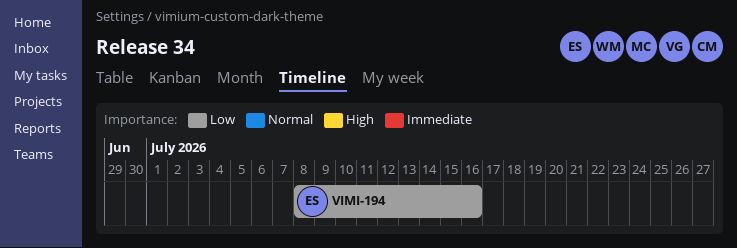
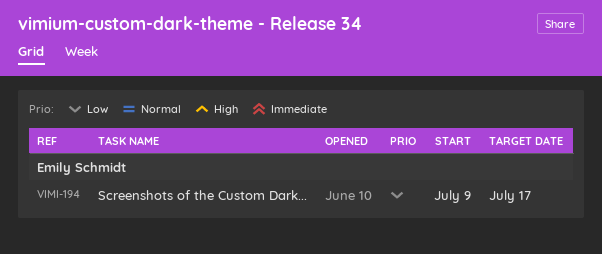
VIMI-194, start: Jul 8 -> Jul 9
VIMI-194, due: Jul 16 -> Jul 17

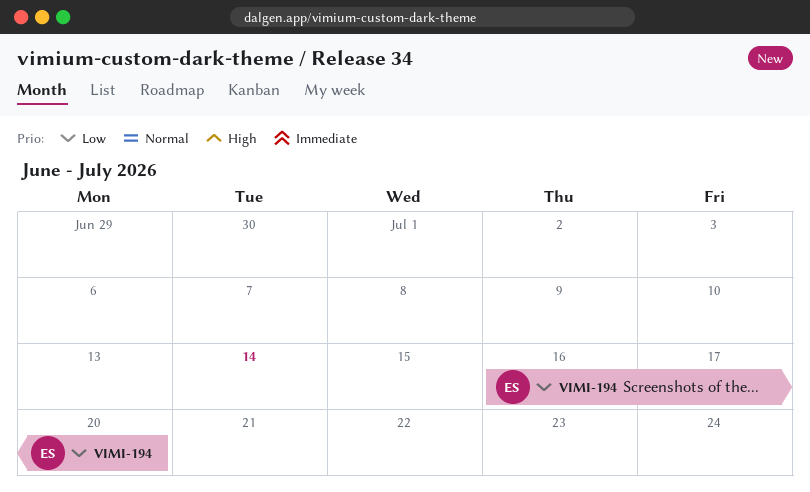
VIMI-194, start: Jul 9 -> Jul 16
VIMI-194, due: Jul 17 -> Jul 20

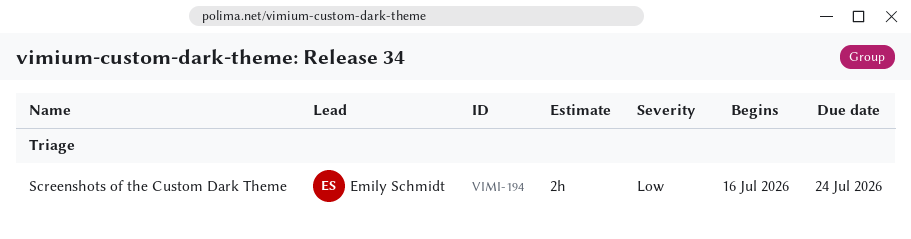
VIMI-194, due: Jul 20 -> Jul 24

